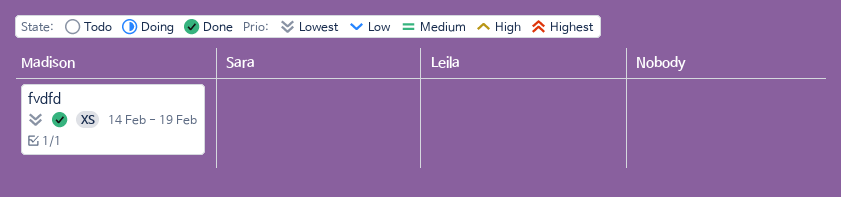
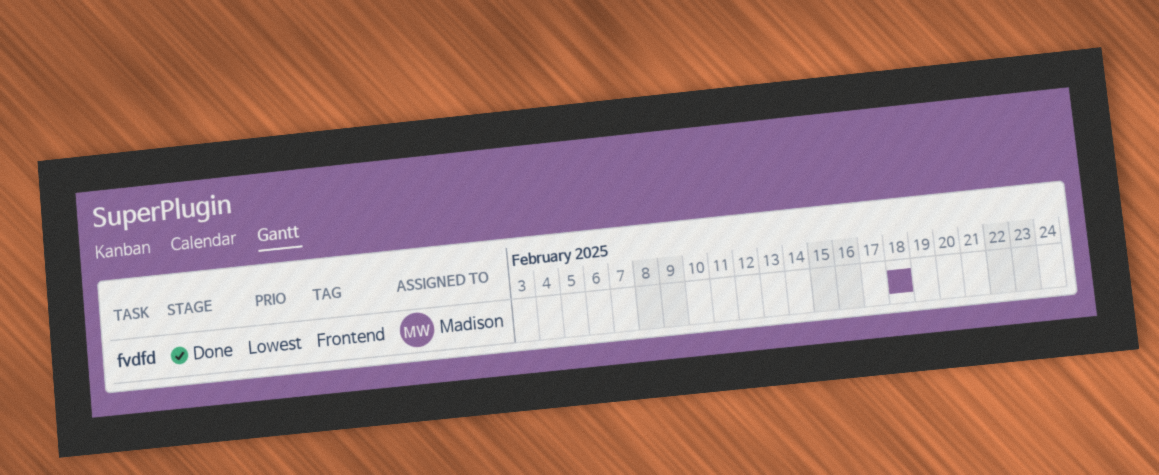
fvdfd, start: Feb 14 -> Feb 18
fvdfd, due: Feb 19 -> Feb 18

